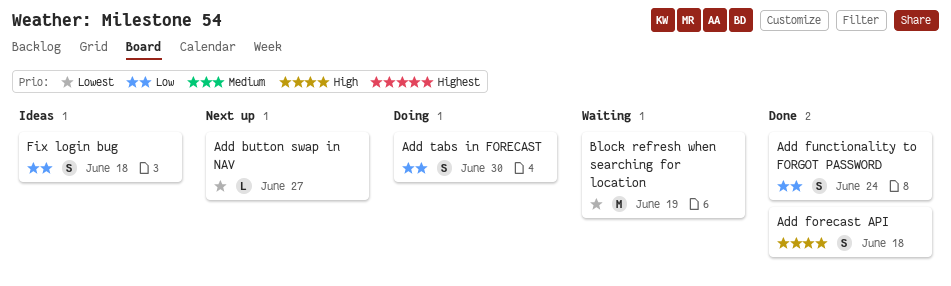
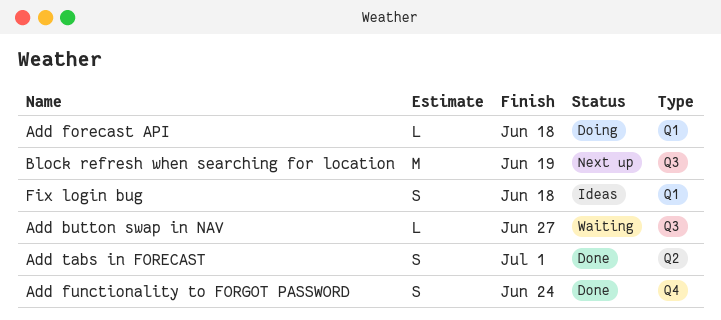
Add button swap in NAV, status: Next up -> Waiting
Add forecast API, status: Done -> Doing
Add forecast API, estimate: S -> L
Add tabs in FORECAST, status: Doing -> Done
Add tabs in FORECAST, due: Jun 30 -> Jul 1
Block refresh when searching for location, status: Waiting -> Next up

